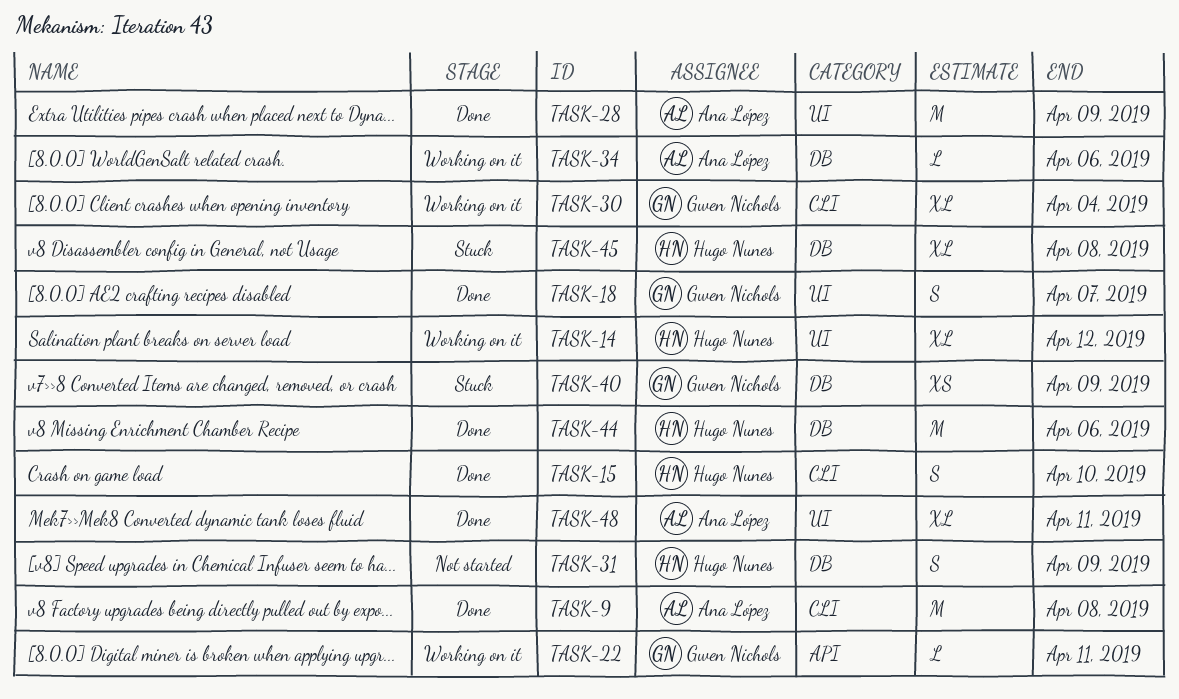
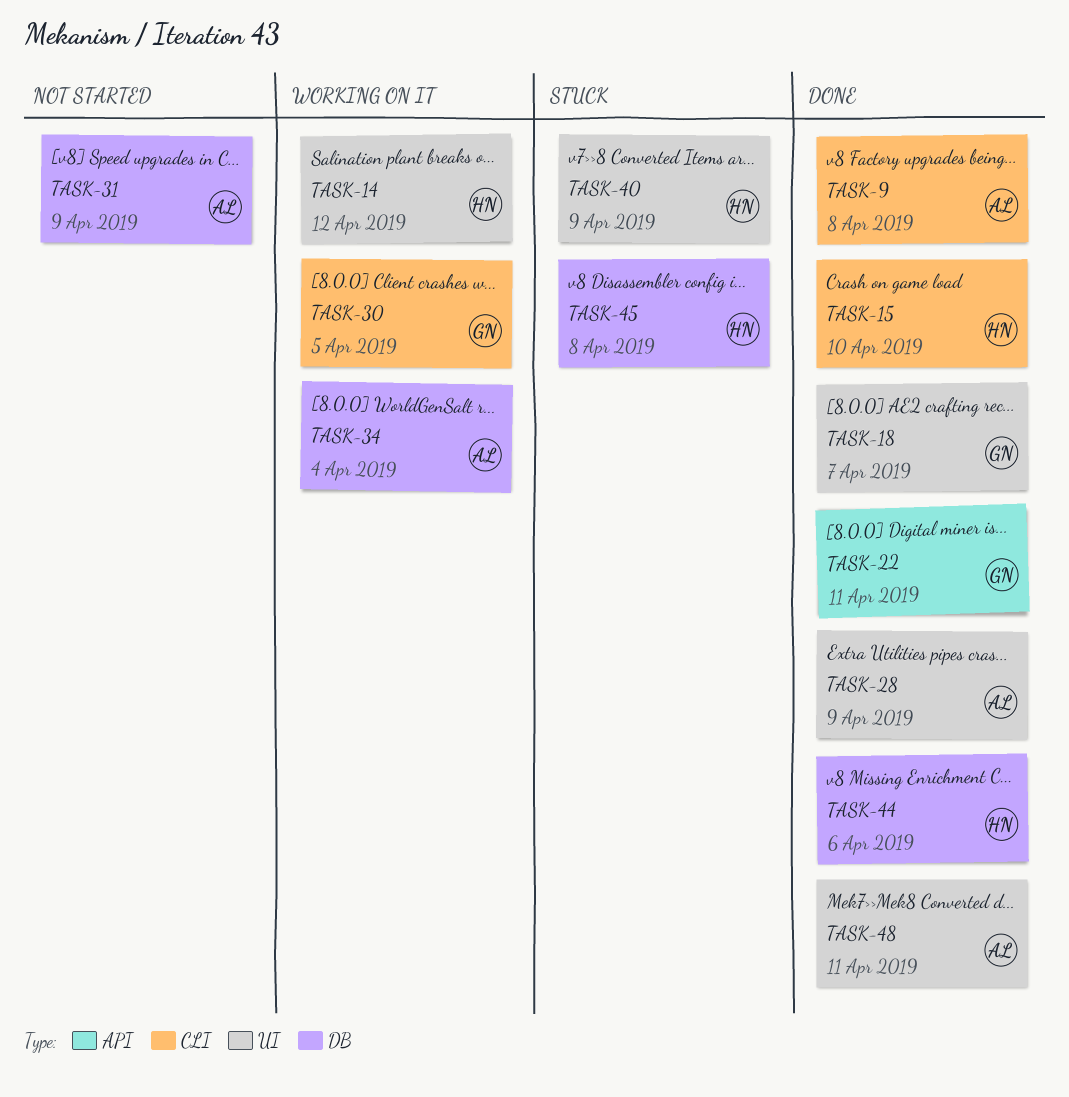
TASK-22, status: Working on it -> Done
TASK-30, due: Apr 4 -> Apr 5
TASK-31, owner: Hugo Nunes -> Ana López
TASK-34, due: Apr 6 -> Apr 4
TASK-40, owner: Gwen Nichols -> Hugo Nunes
TASK-40, label: DB -> UI

